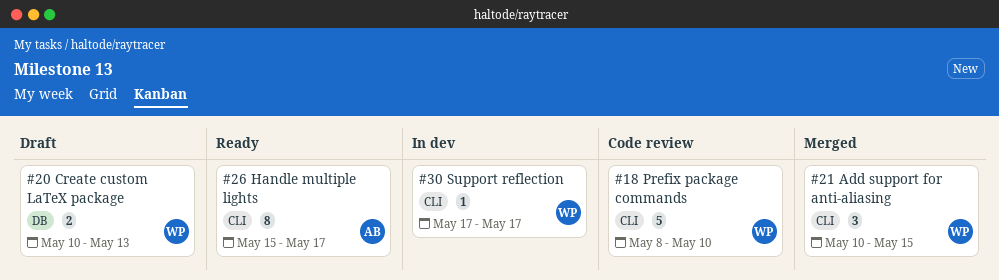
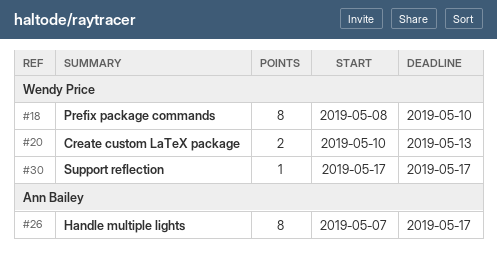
#18, estimate: 5 -> 8
#21: present -> none
#26, start: May 15 -> May 7

